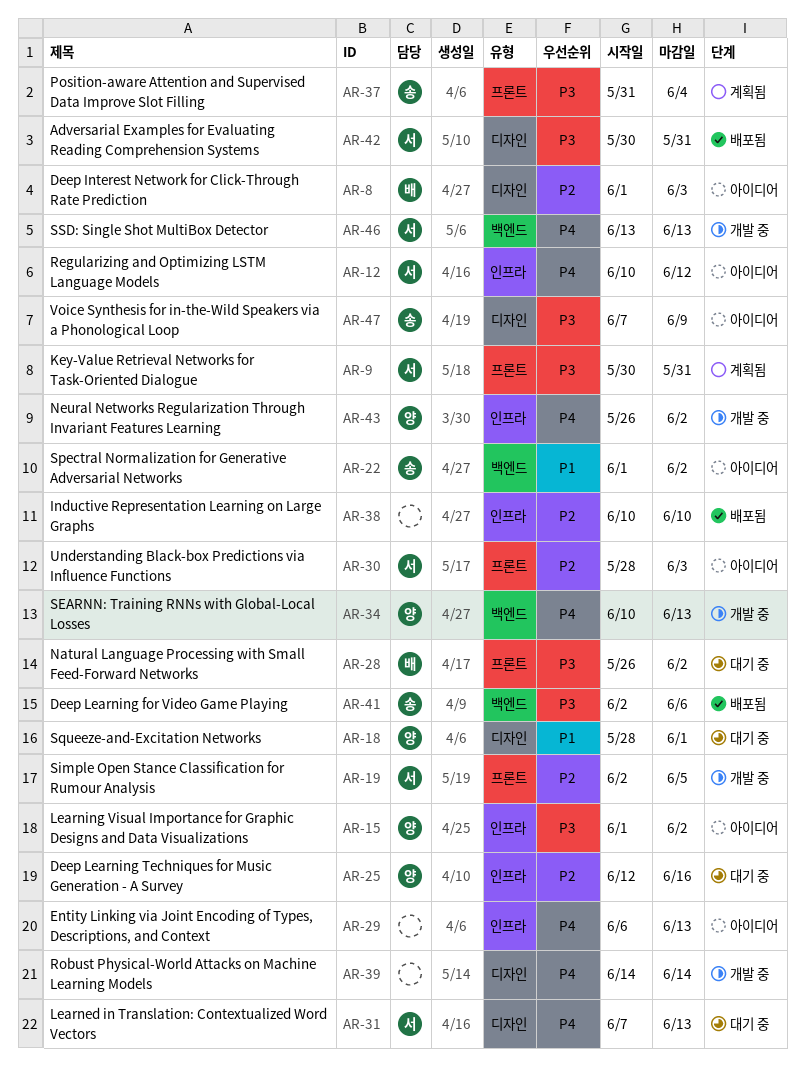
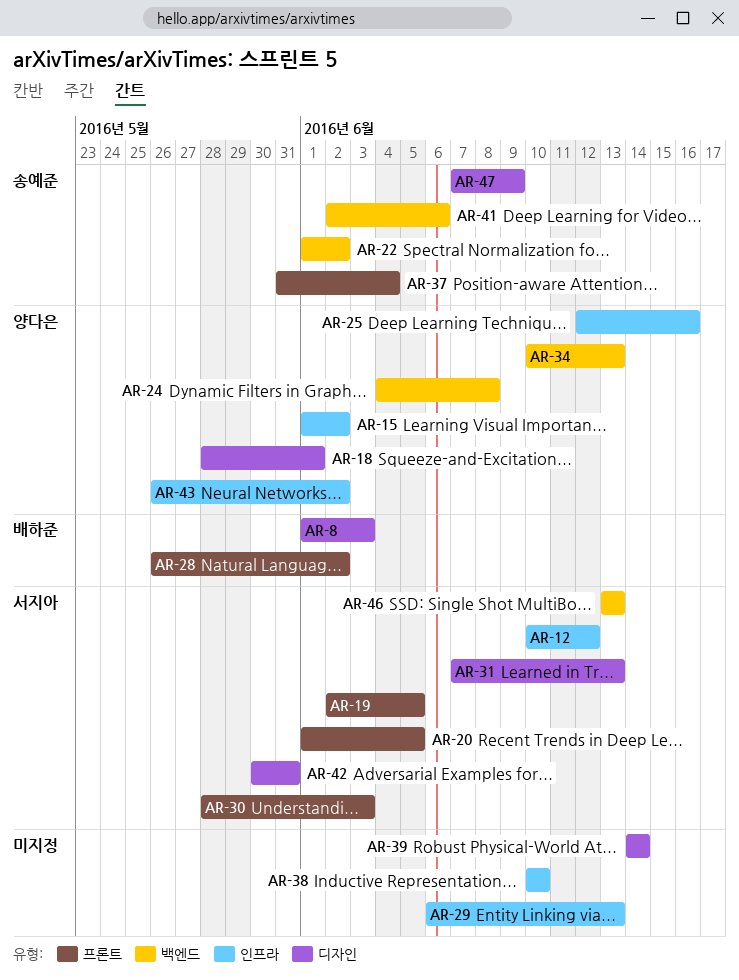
AR-9: present -> none
AR-20: none -> present
AR-24: none -> present

